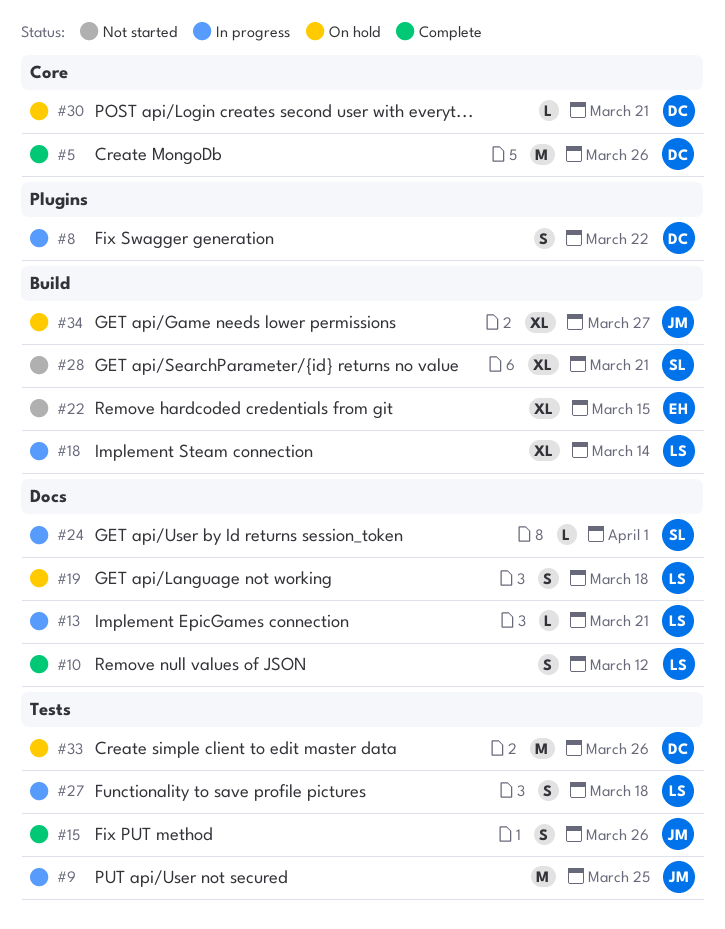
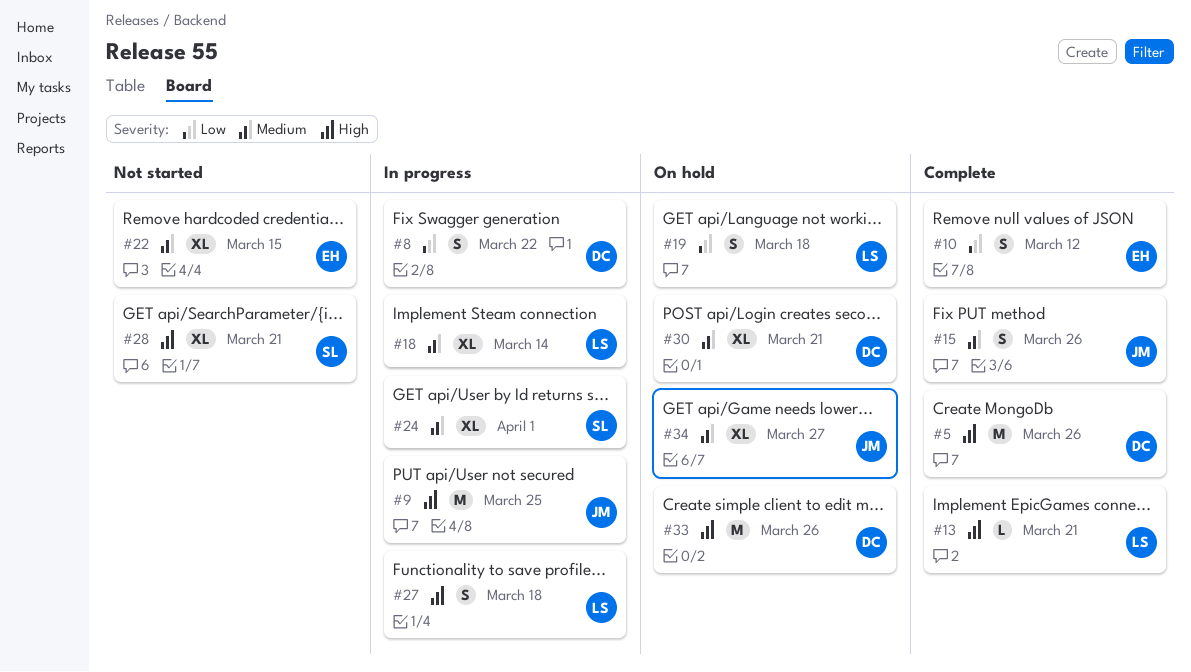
#10, owner: LS -> EH
#13, status: In progress -> Complete
#24, estimate: L -> XL
#30, estimate: L -> XL

